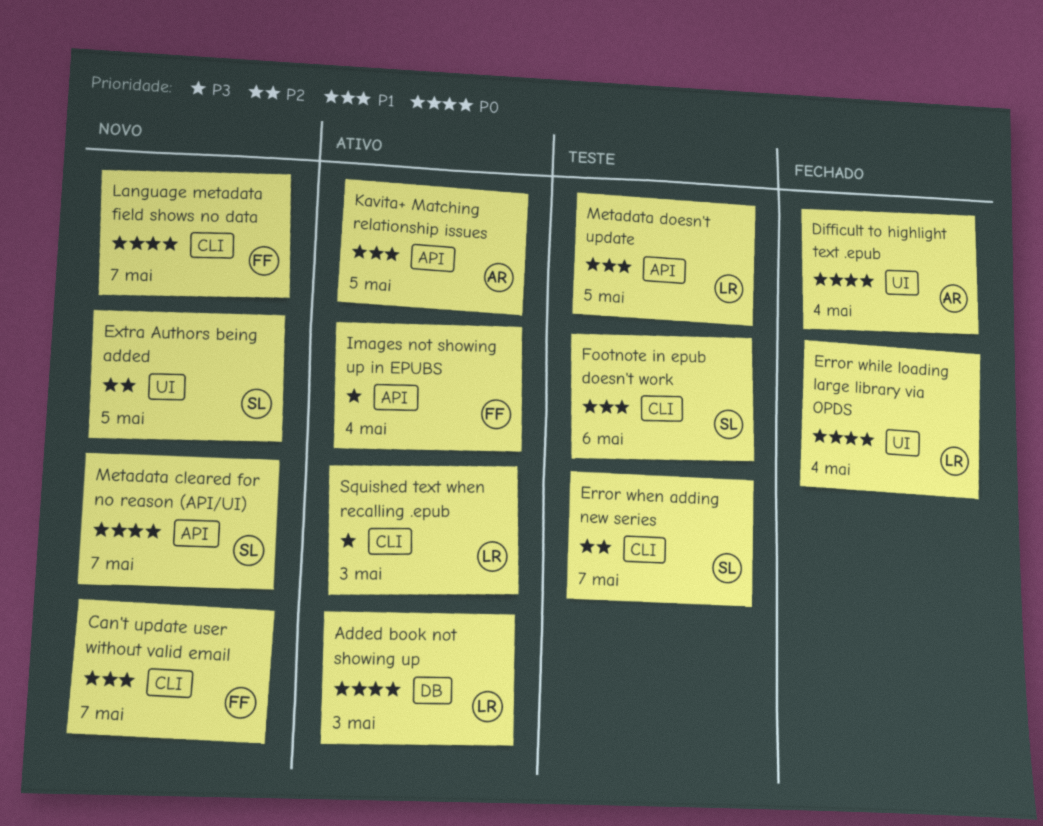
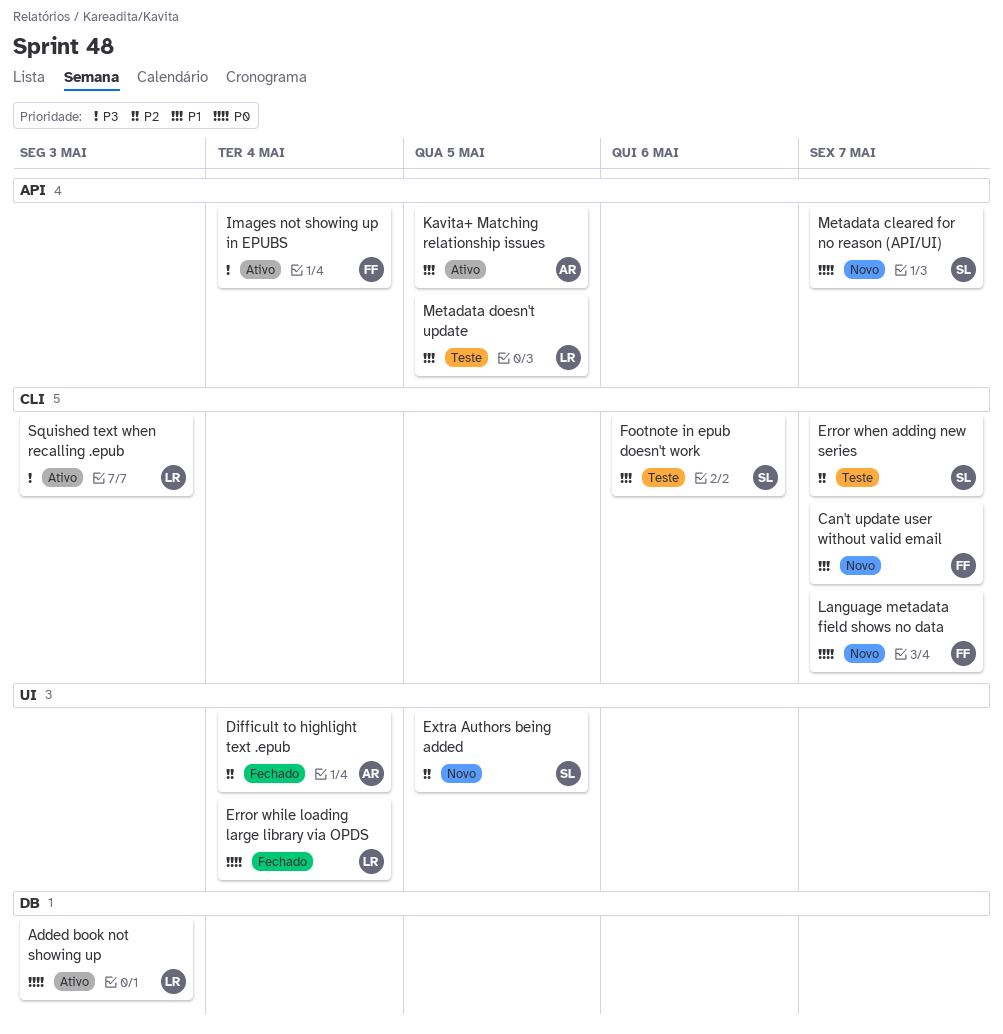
Difficult to highlight text .epub, priority: P0 -> P2

